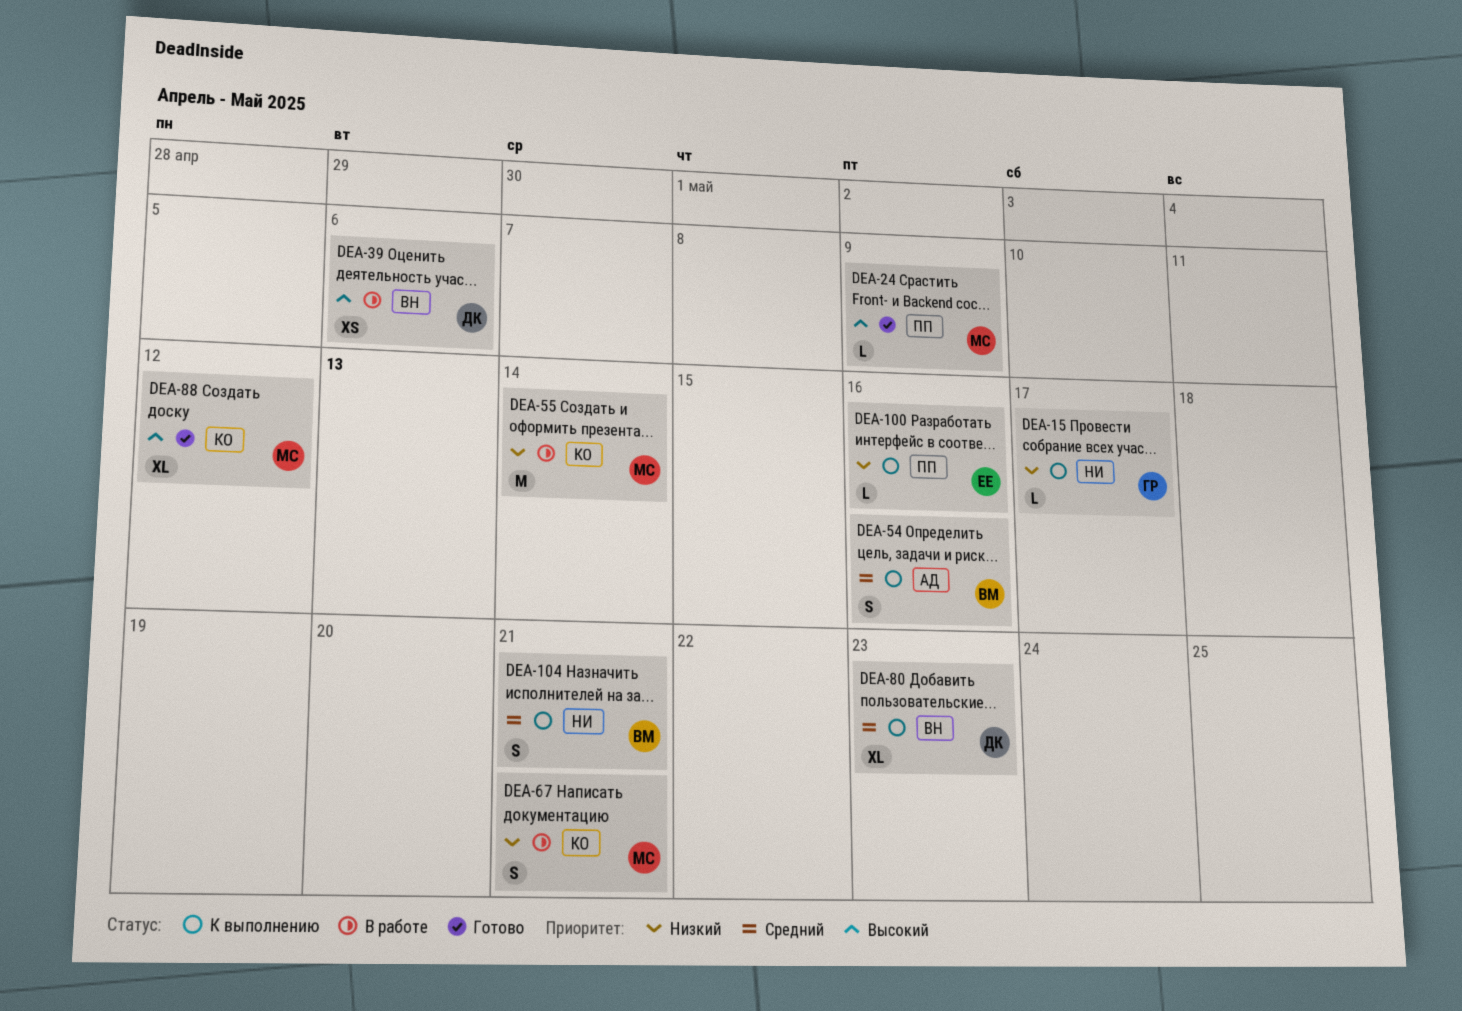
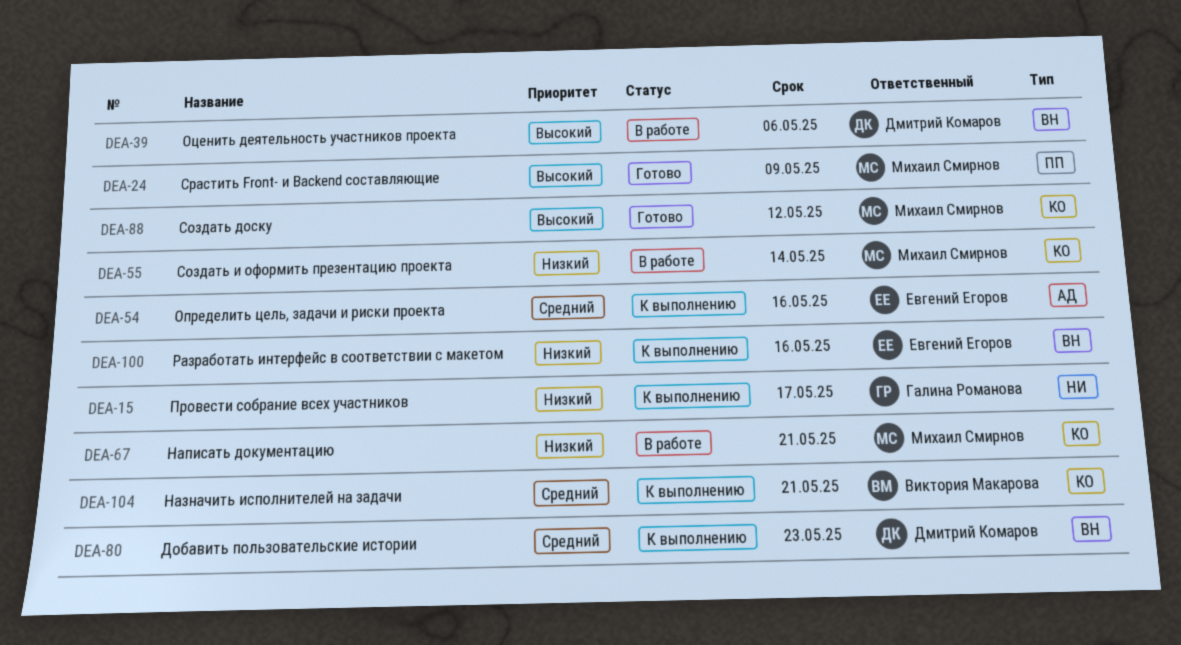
DEA-54, owner: Виктория Макарова -> Евгений Егоров
DEA-100, label: ПП -> ВН
DEA-104, label: НИ -> КО

